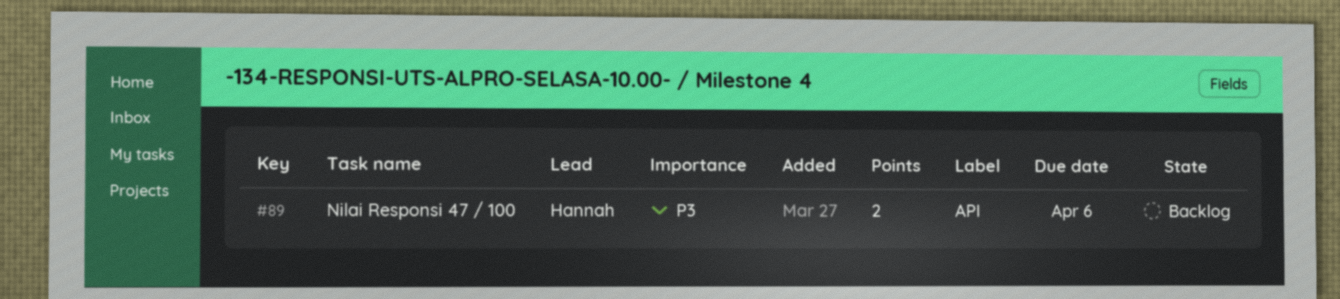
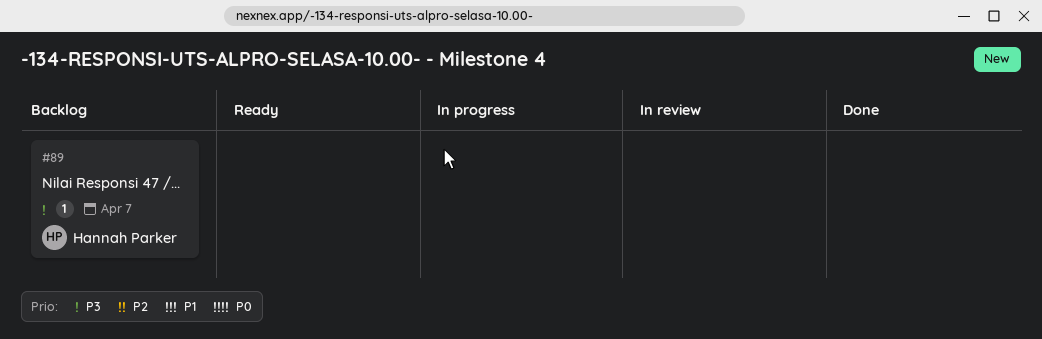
#89, estimate: 2 -> 1
#89, due: Apr 6 -> Apr 7

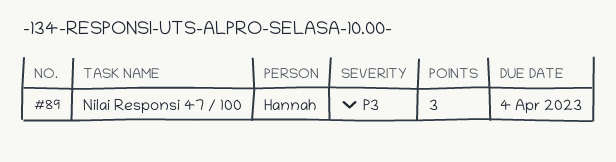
#89, estimate: 1 -> 3
#89, due: Apr 7 -> Apr 4

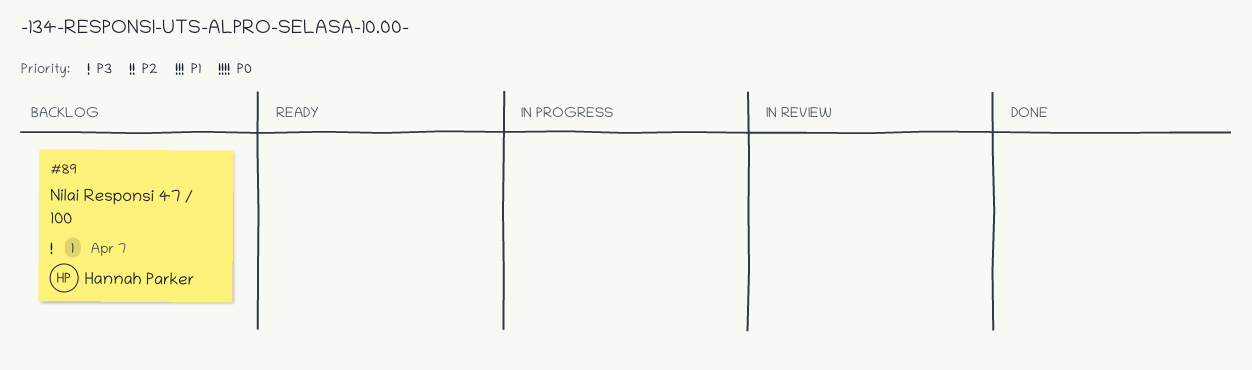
#89, estimate: 3 -> 1
#89, due: Apr 4 -> Apr 7

